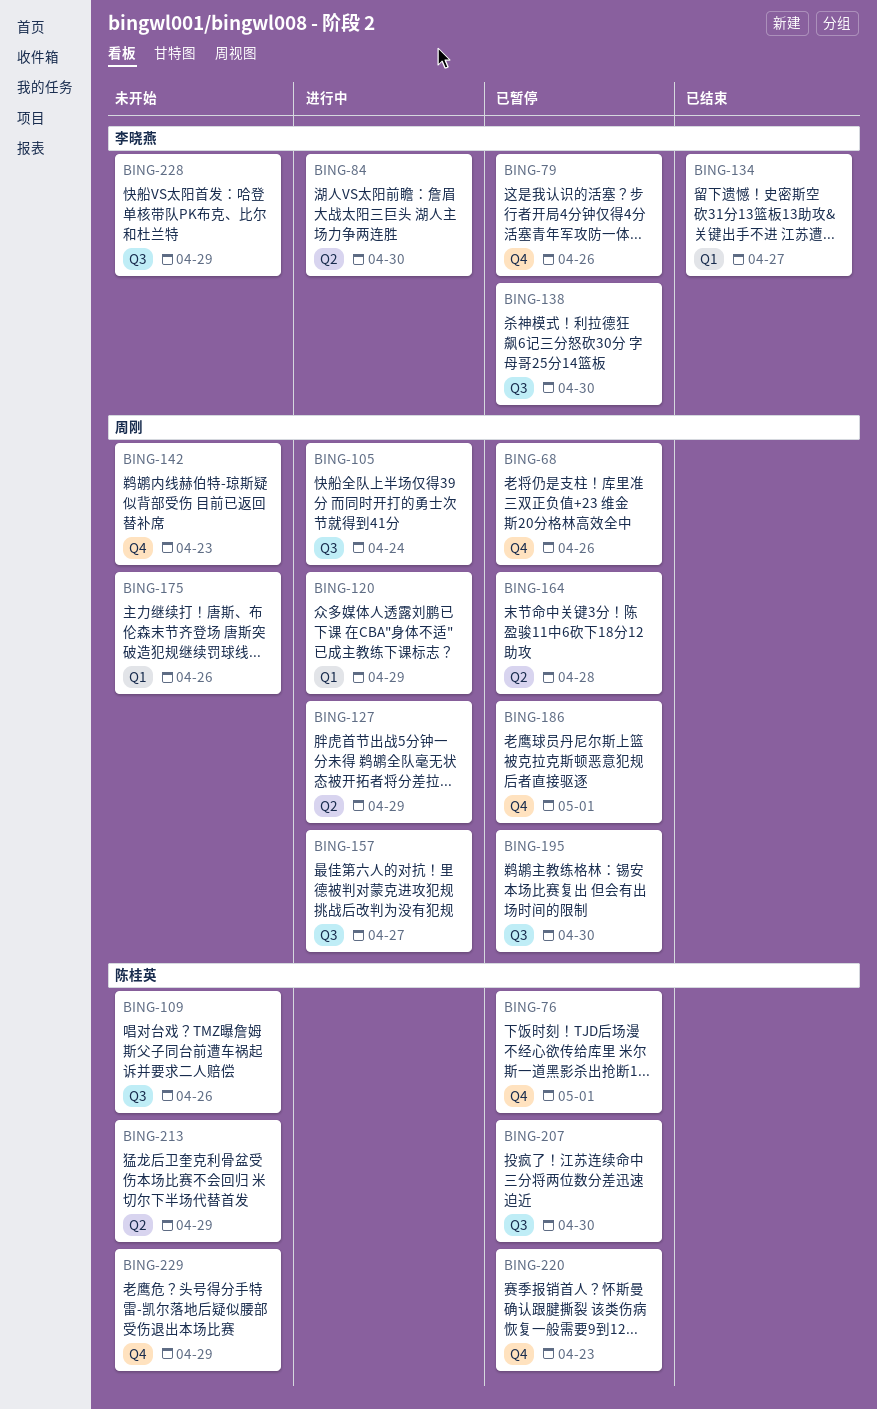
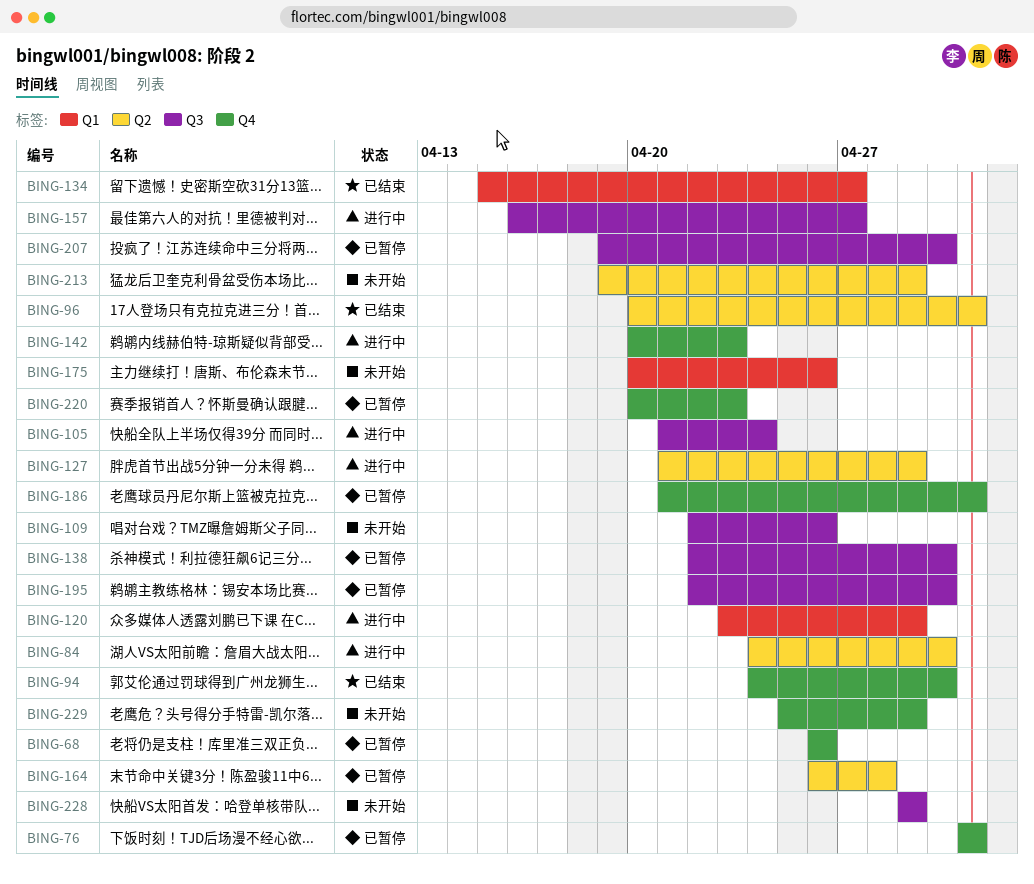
BING-79: present -> none
BING-94: none -> present
BING-96: none -> present
BING-142, status: 未开始 -> 进行中

